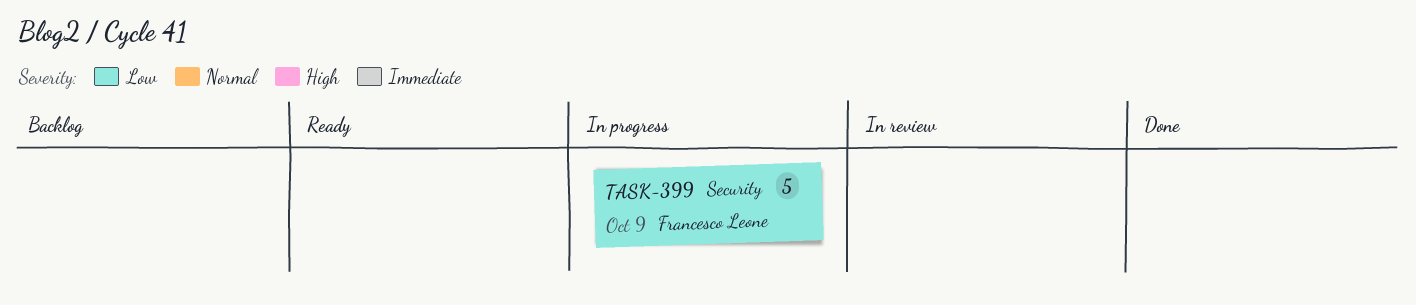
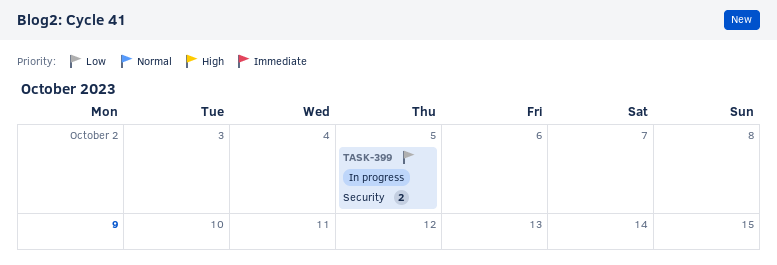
TASK-399, estimate: 5 -> 2
TASK-399, due: Oct 9 -> Oct 5

